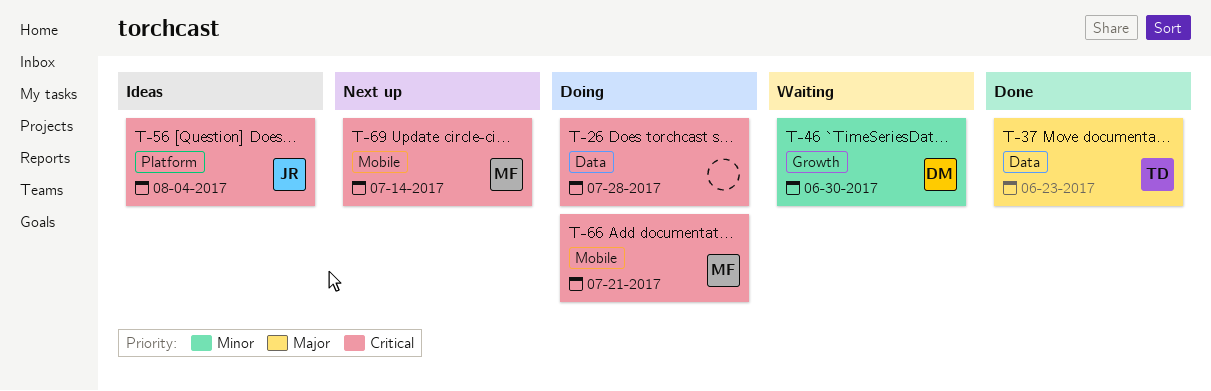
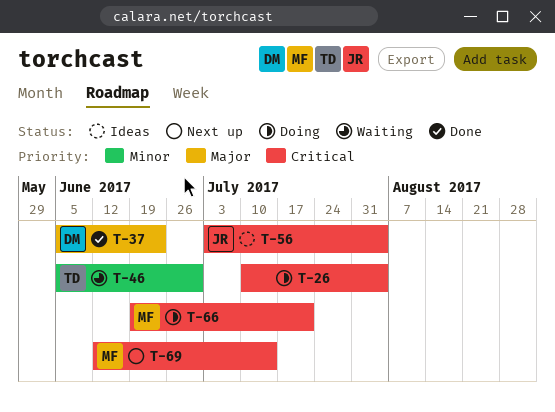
T-26, due: Jul 28 -> Aug 4
T-37, owner: TD -> DM
T-46, owner: DM -> TD

